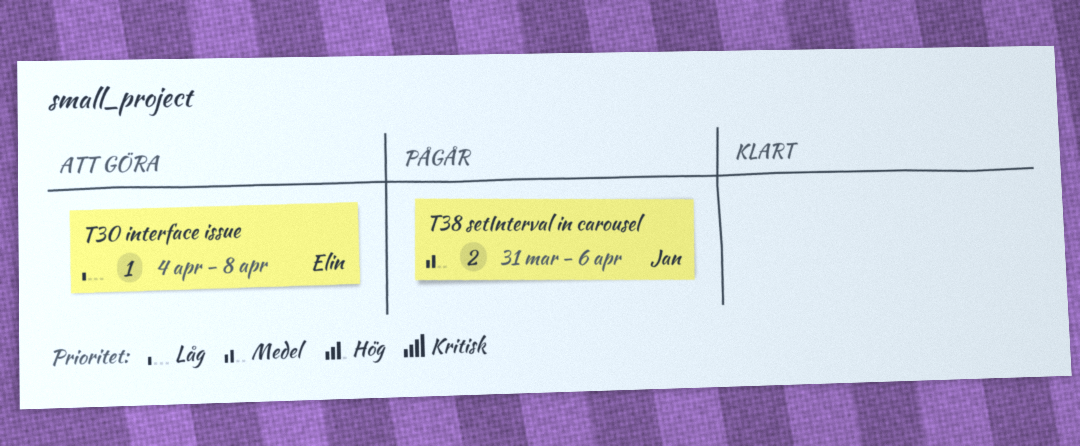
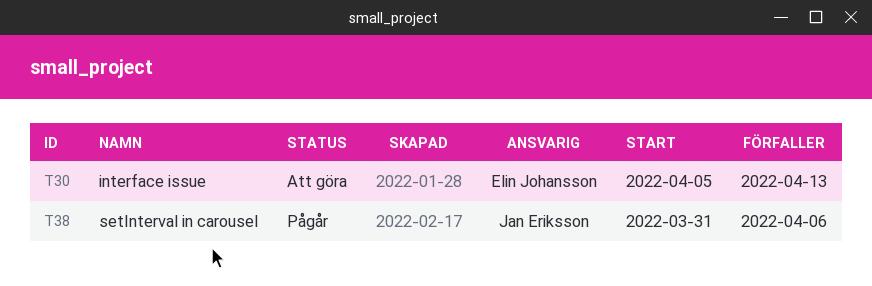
T30, start: Apr 4 -> Apr 5
T30, due: Apr 8 -> Apr 13

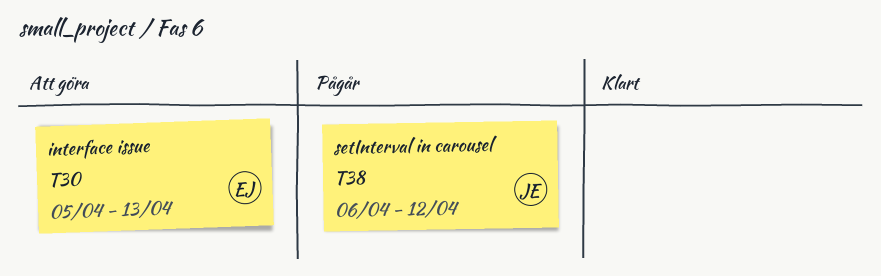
T38, start: Mar 31 -> Apr 6
T38, due: Apr 6 -> Apr 12

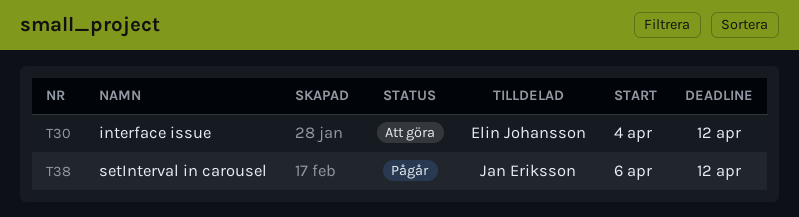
T30, start: Apr 5 -> Apr 4
T30, due: Apr 13 -> Apr 12

